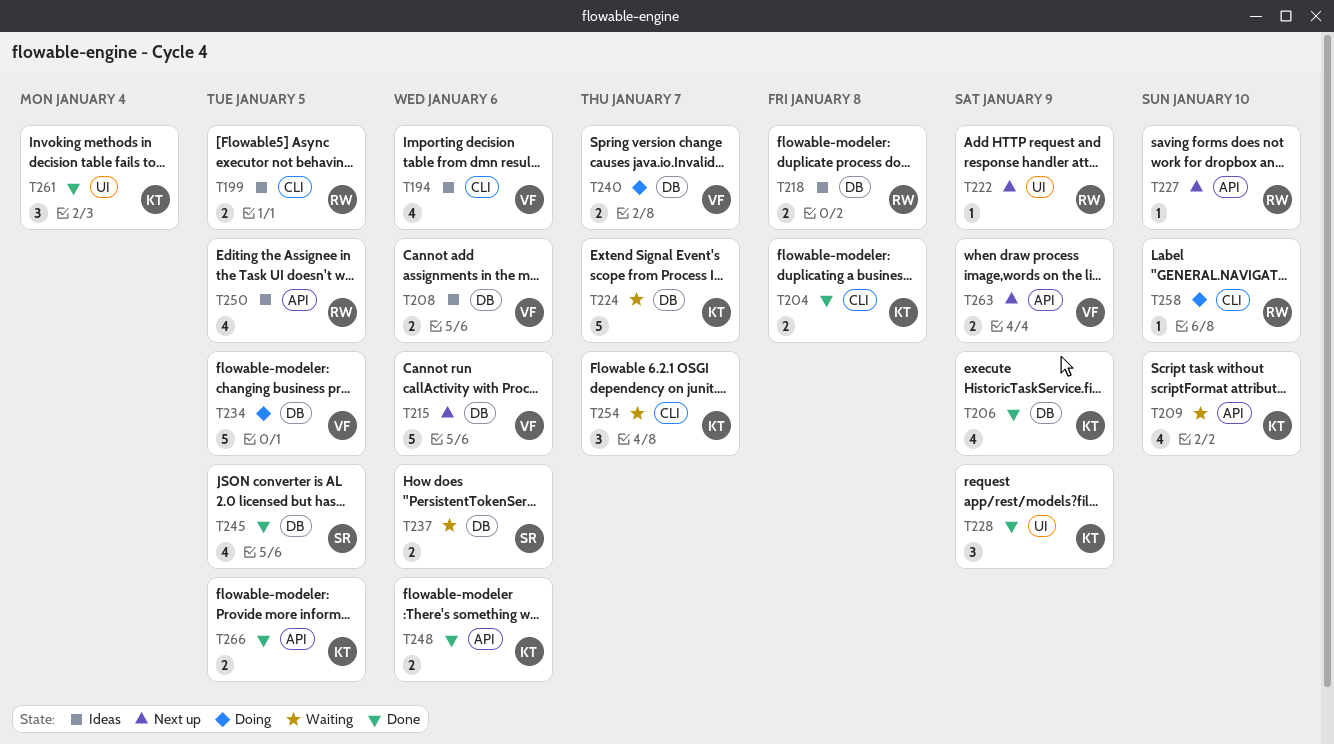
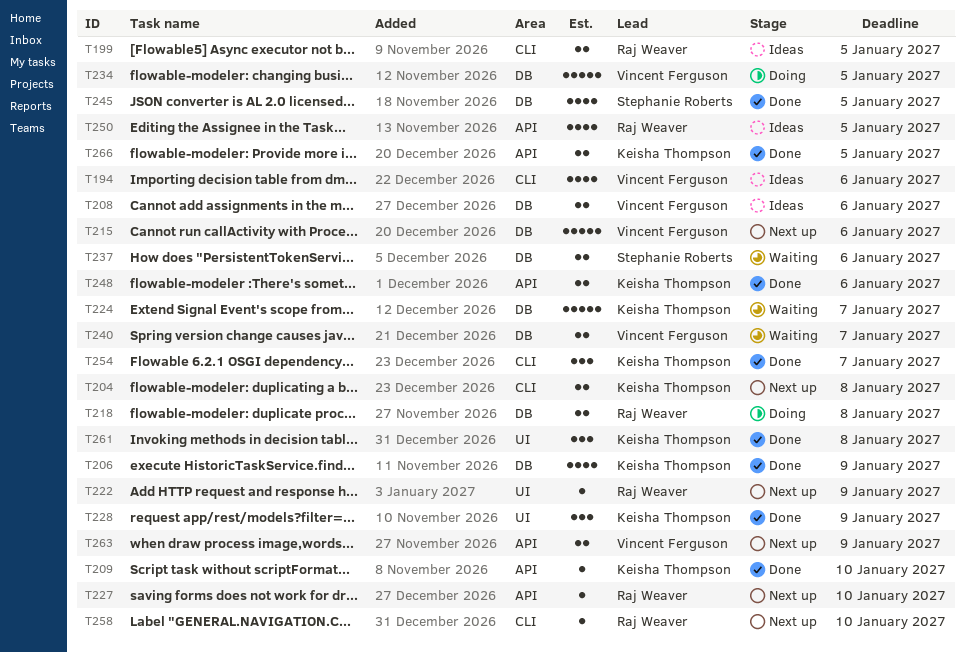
T204, status: Done -> Next up
T209, status: Waiting -> Done
T209, estimate: 4 -> 1
T218, status: Ideas -> Doing
T240, status: Doing -> Waiting
T254, status: Waiting -> Done
T258, status: Doing -> Next up
T261, due: Jan 4 -> Jan 8

